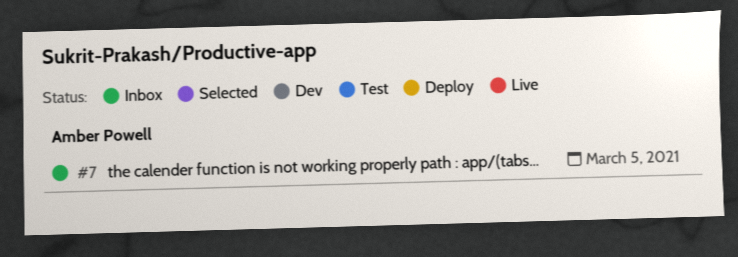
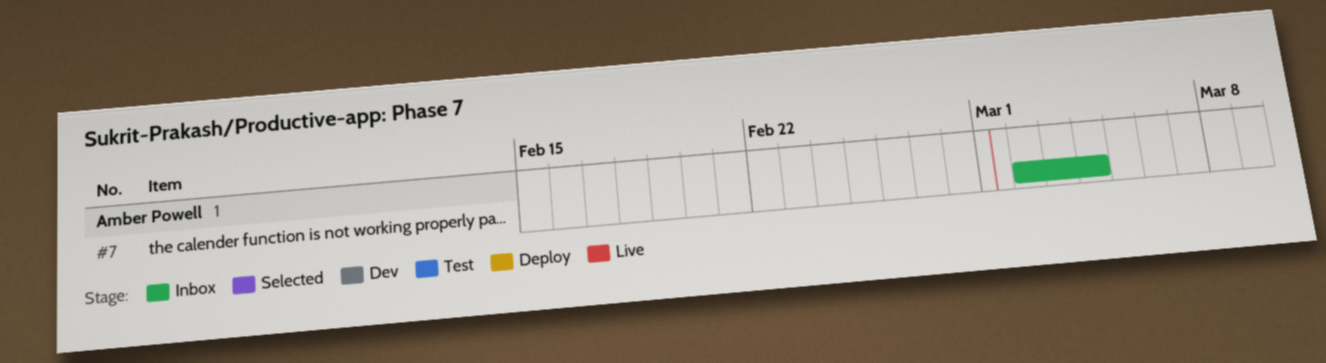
#7, due: Mar 5 -> Mar 4

